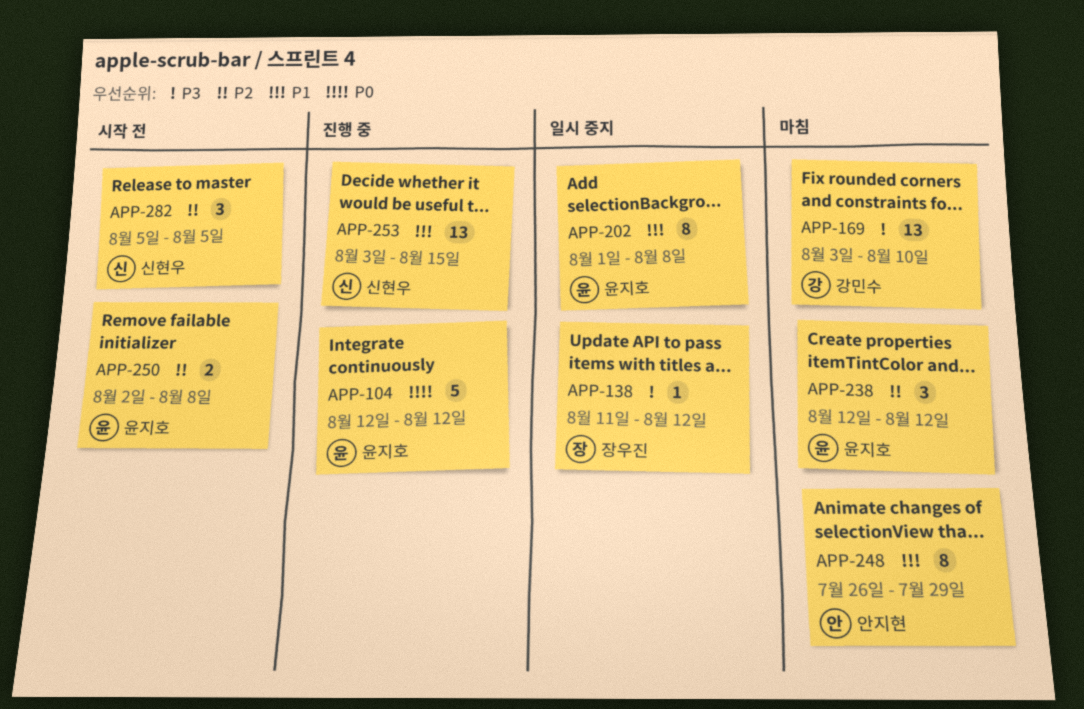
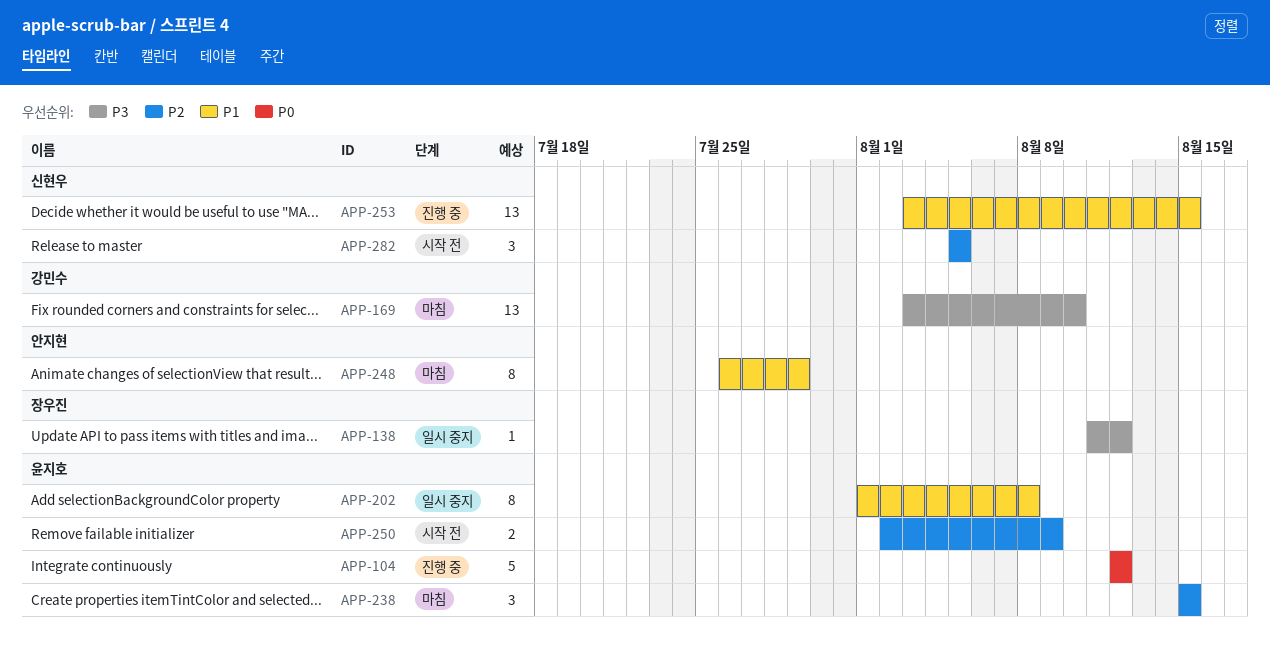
APP-238, start: Aug 12 -> Aug 15
APP-238, due: Aug 12 -> Aug 15
APP-250, due: Aug 8 -> Aug 9

